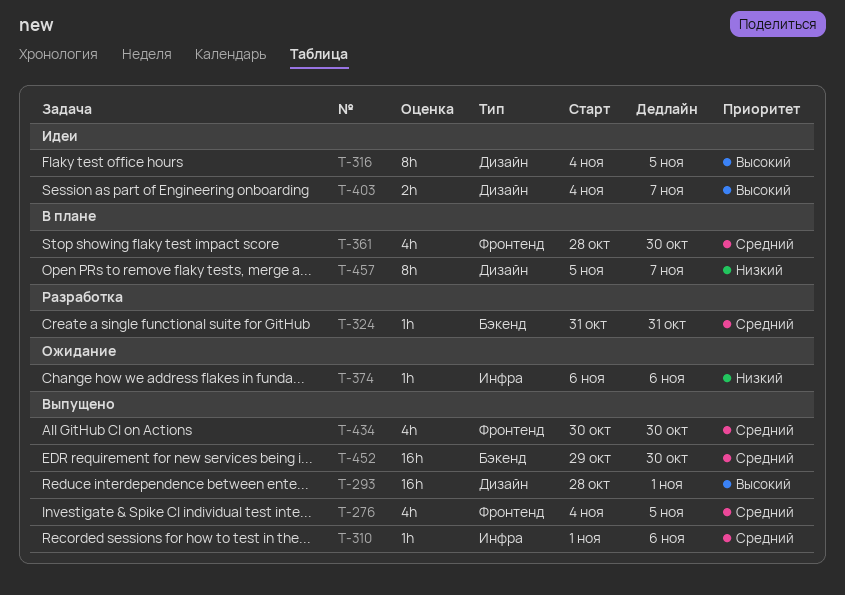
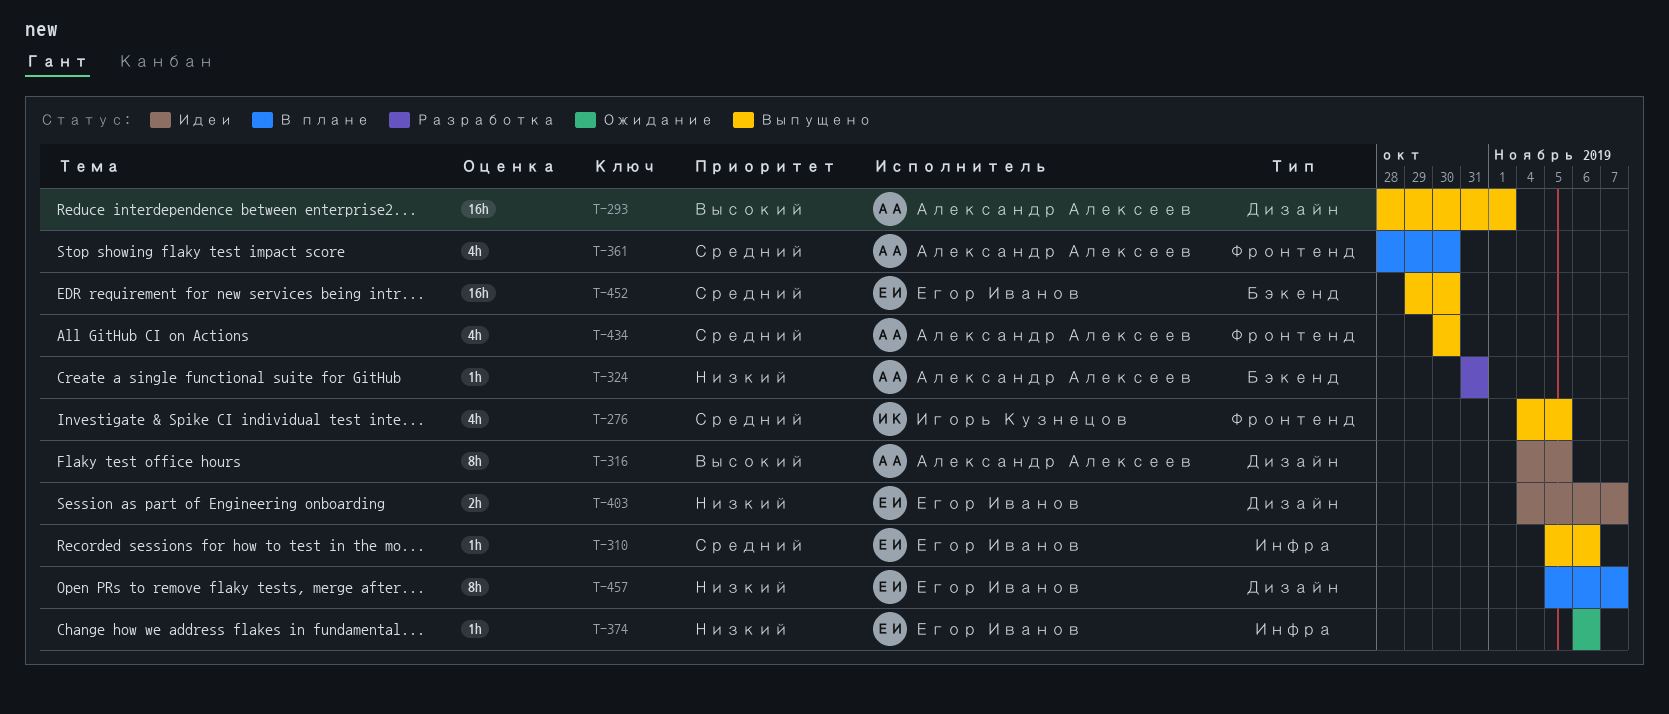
T-310, start: Nov 1 -> Nov 5
T-324, priority: Средний -> Низкий
T-403, priority: Высокий -> Низкий

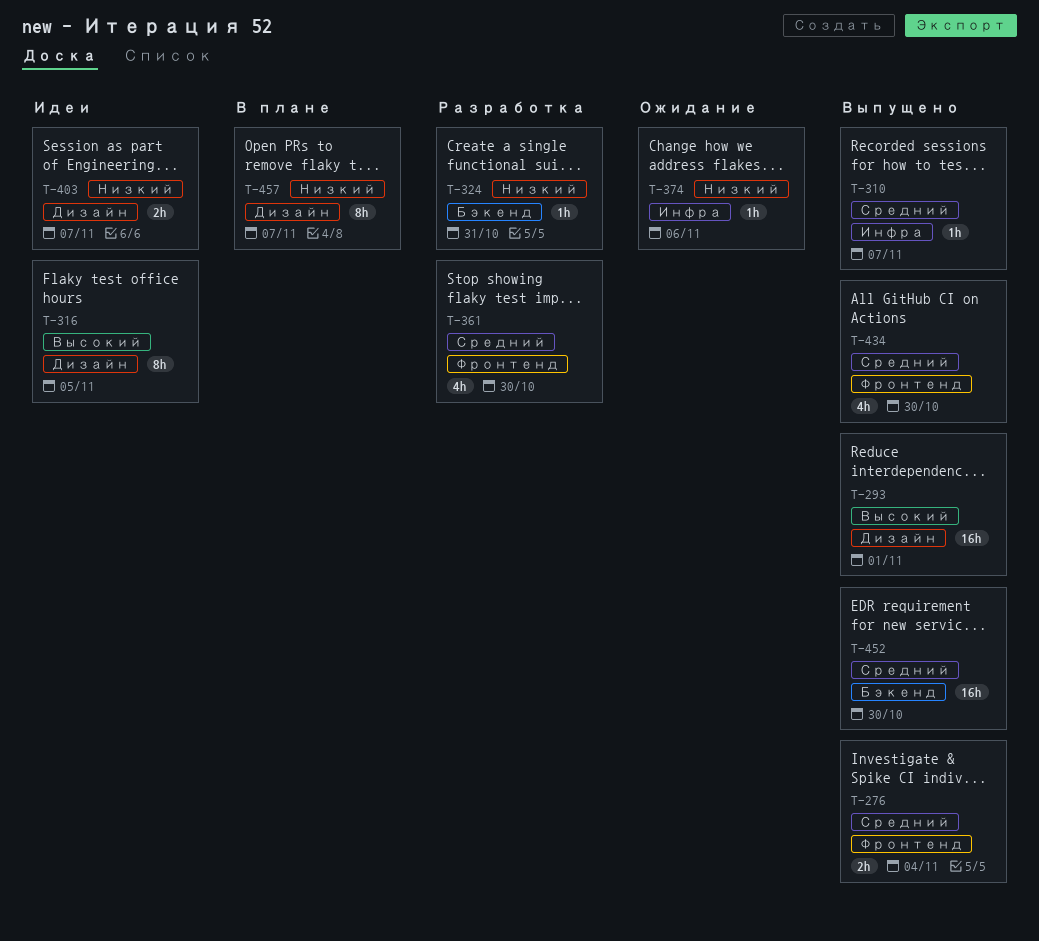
T-276, estimate: 4h -> 2h
T-276, due: Nov 5 -> Nov 4
T-310, due: Nov 6 -> Nov 7
T-361, status: В плане -> Разработка

